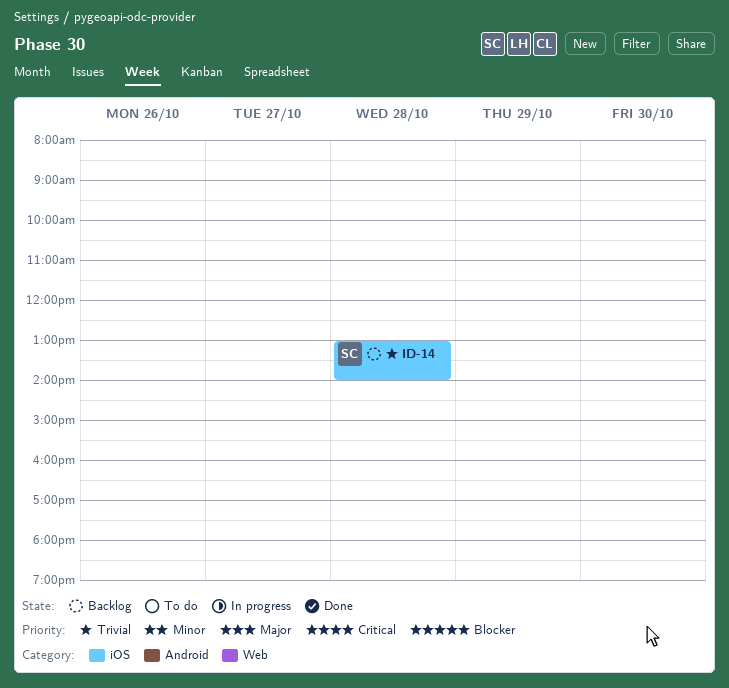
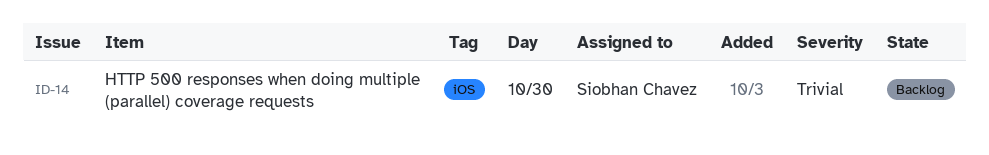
ID-14, day: Oct 28 -> Oct 30

